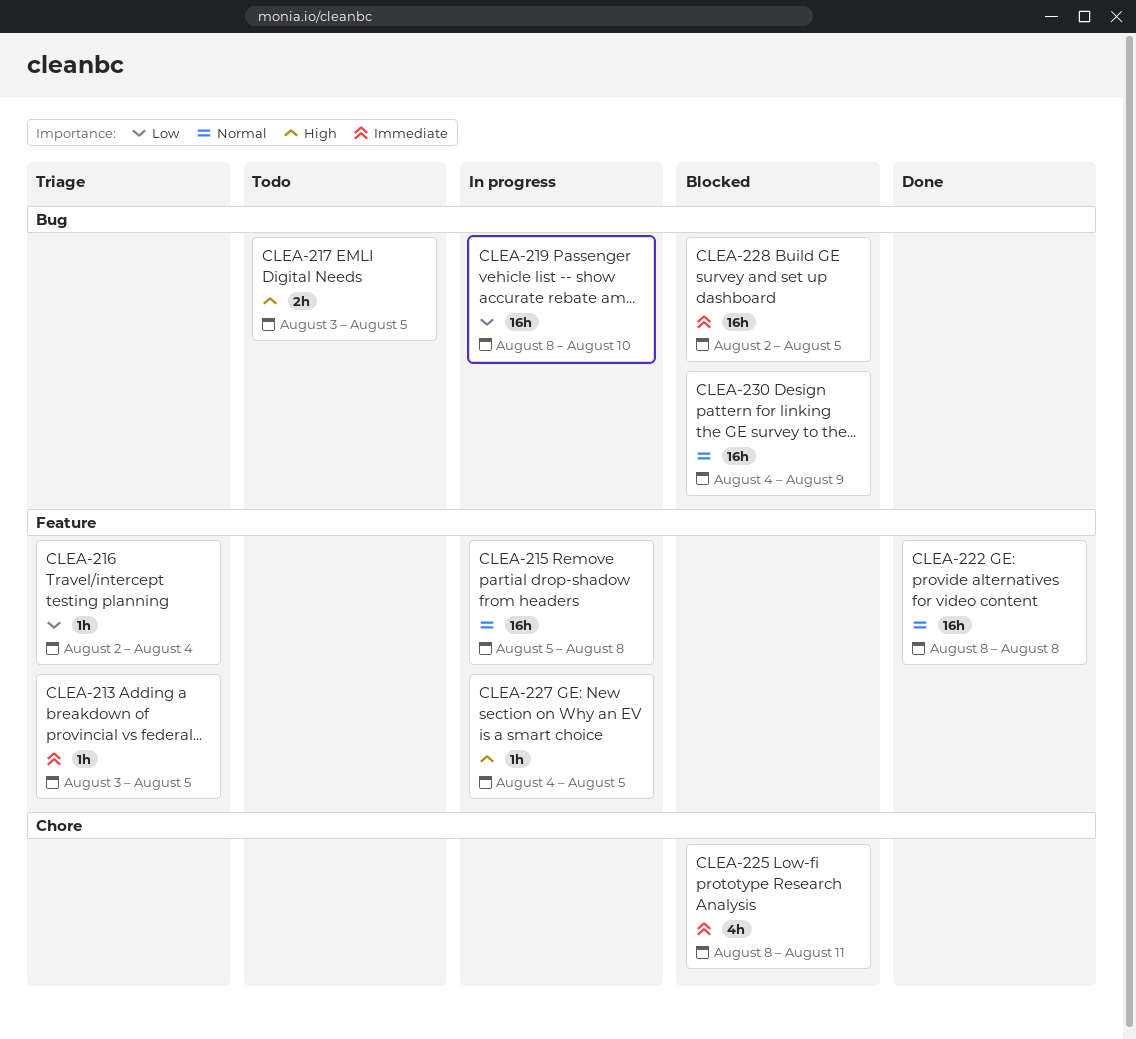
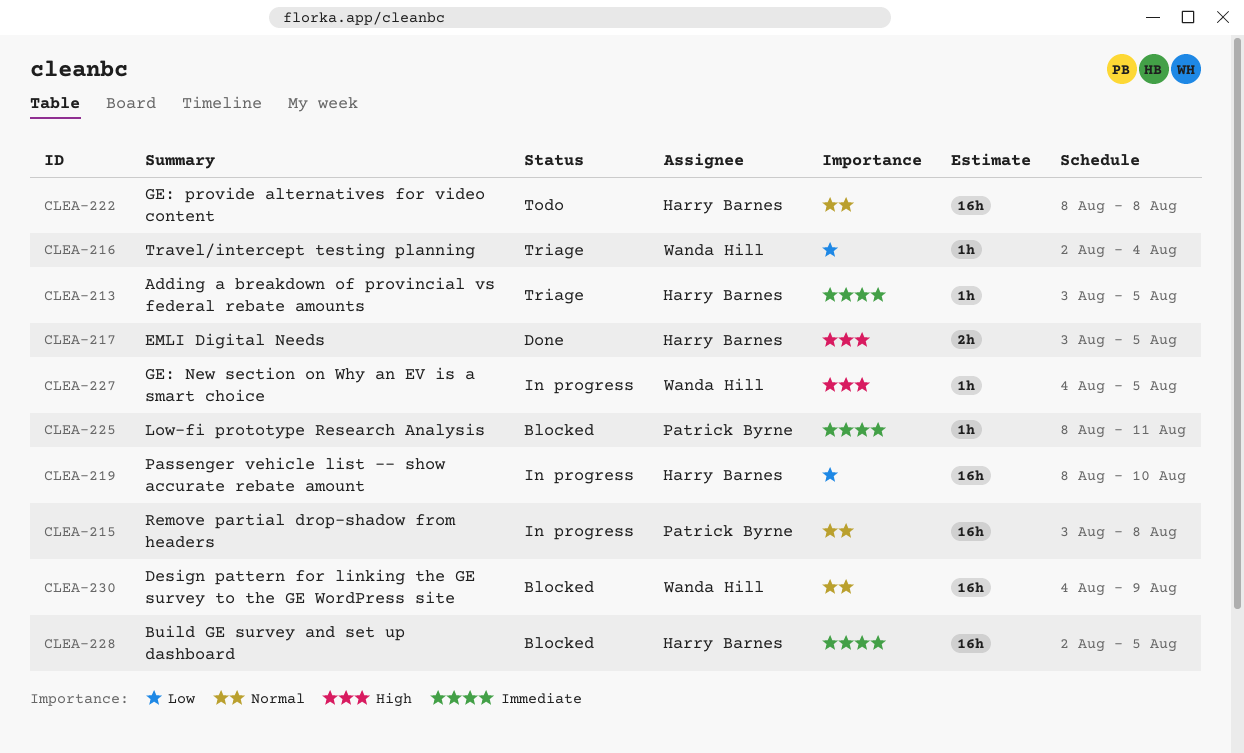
CLEA-215, start: Aug 5 -> Aug 3
CLEA-217, status: Todo -> Done
CLEA-222, status: Done -> Todo
CLEA-225, estimate: 4h -> 1h

